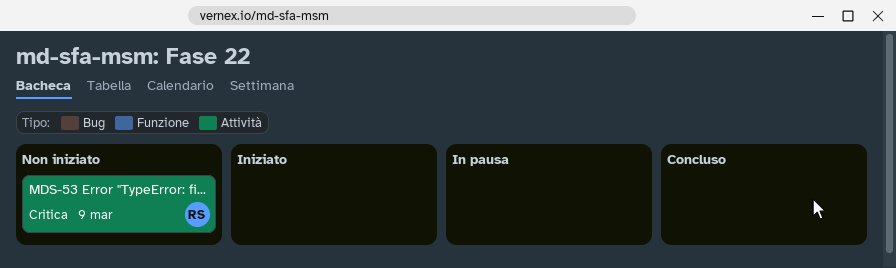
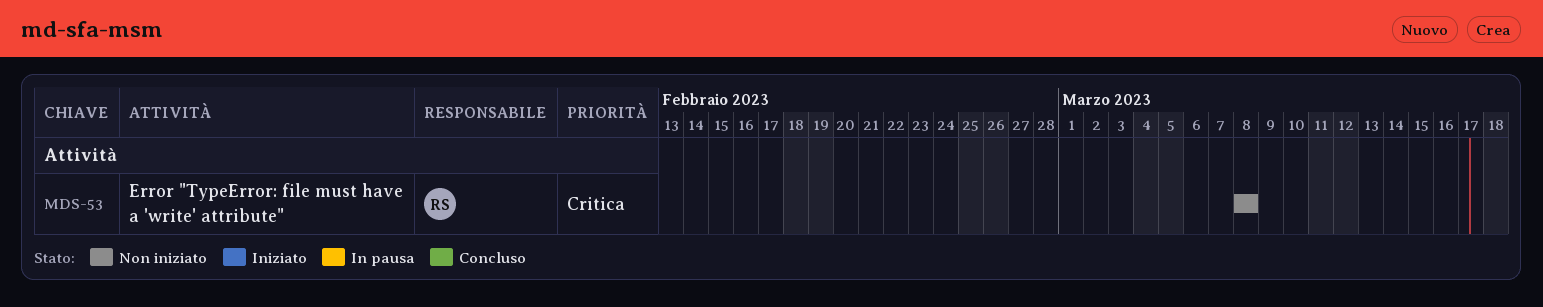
MDS-53, due: Mar 9 -> Mar 8

